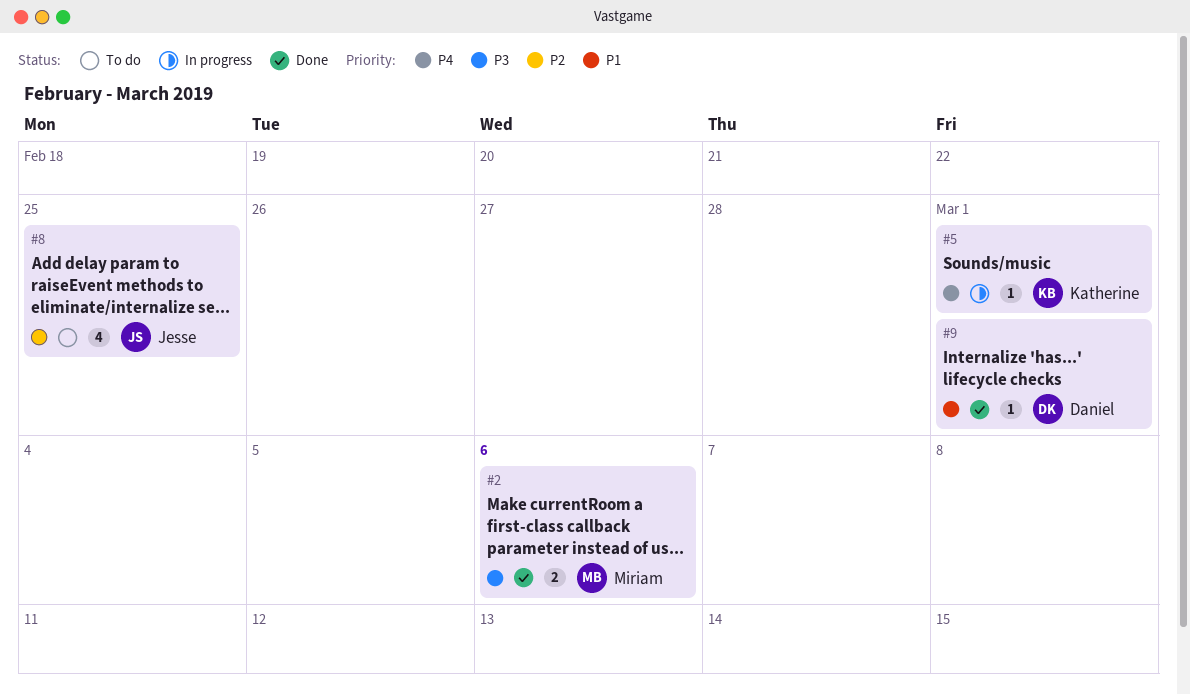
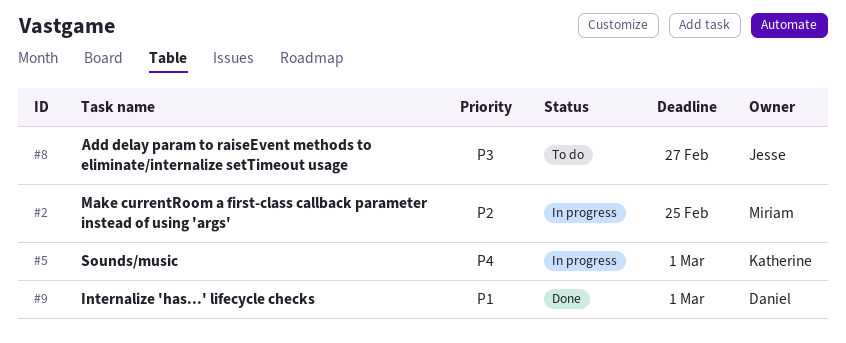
#2, status: Done -> In progress
#2, priority: P3 -> P2
#2, due: Mar 6 -> Feb 25
#8, priority: P2 -> P3
#8, due: Feb 25 -> Feb 27

